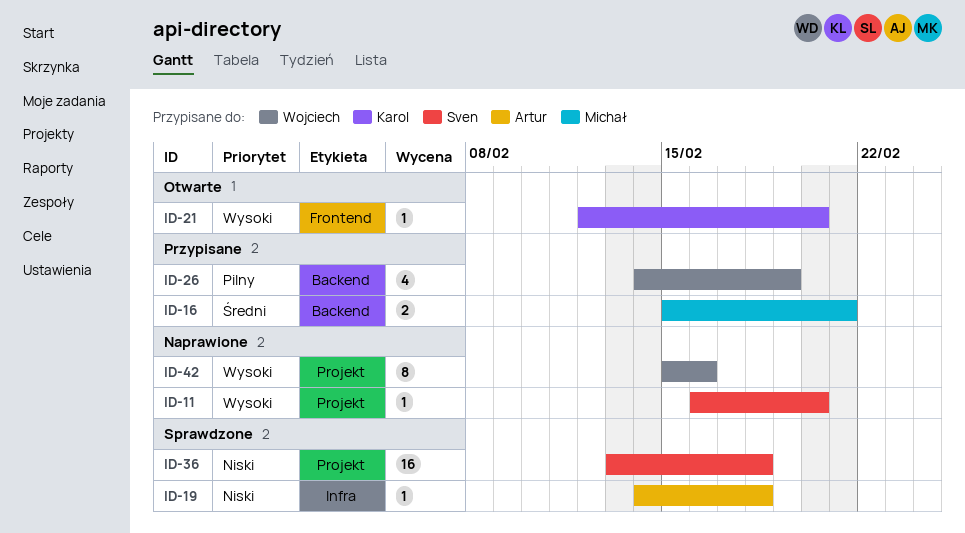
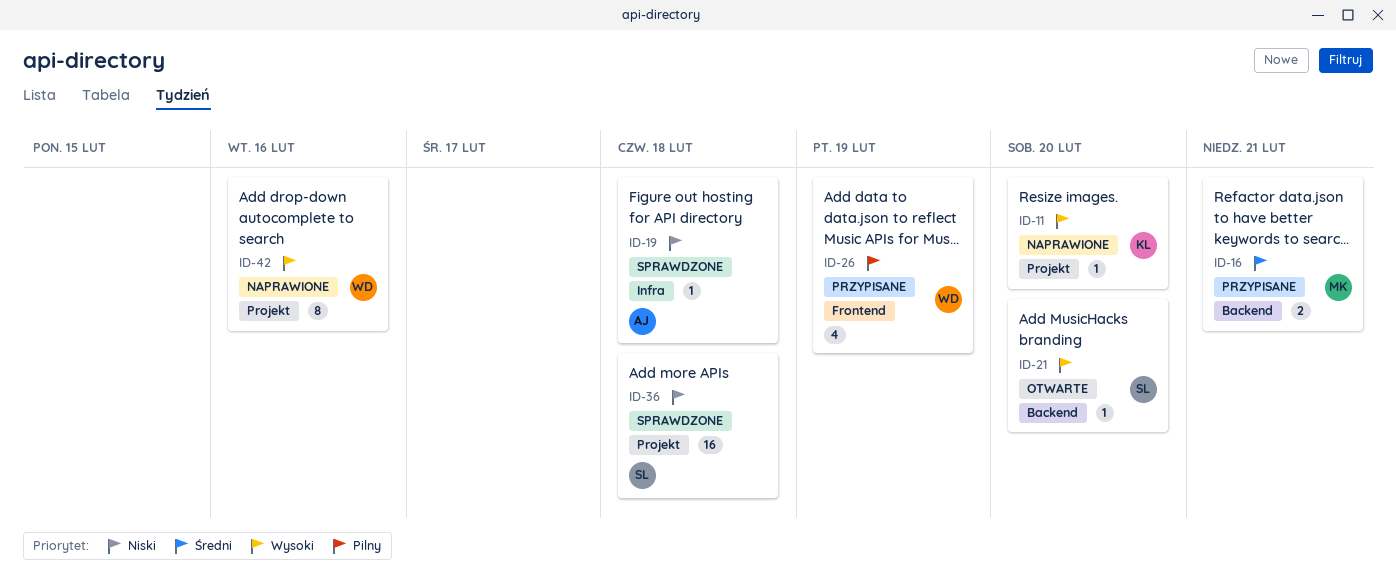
ID-11, owner: Sven -> Karol
ID-21, owner: Karol -> Sven
ID-21, label: Frontend -> Backend
ID-26, label: Backend -> Frontend

